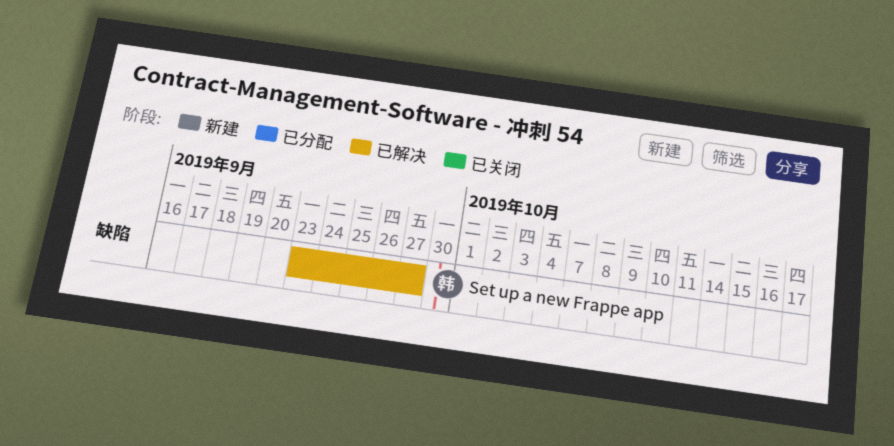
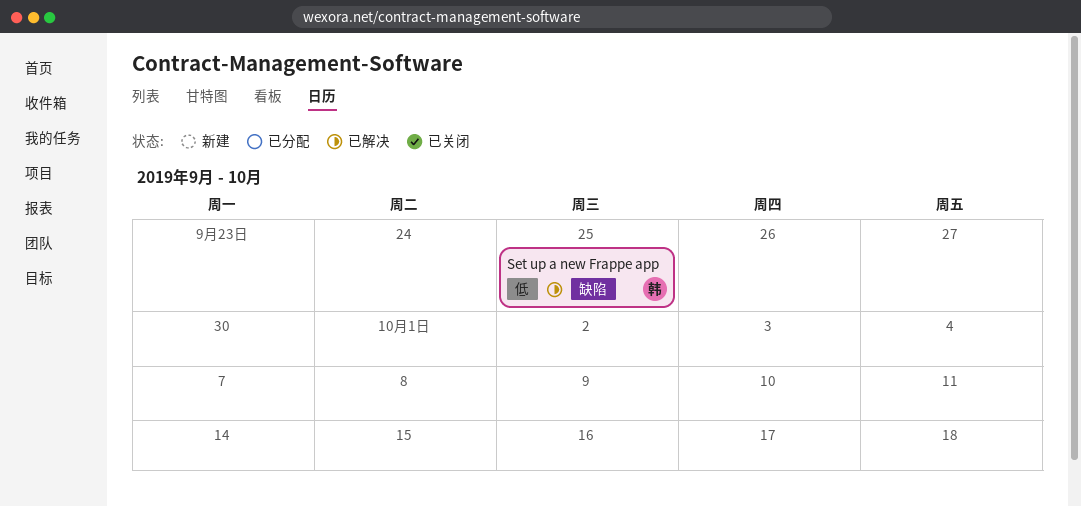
Set up a new Frappe app, due: Sep 27 -> Sep 25

